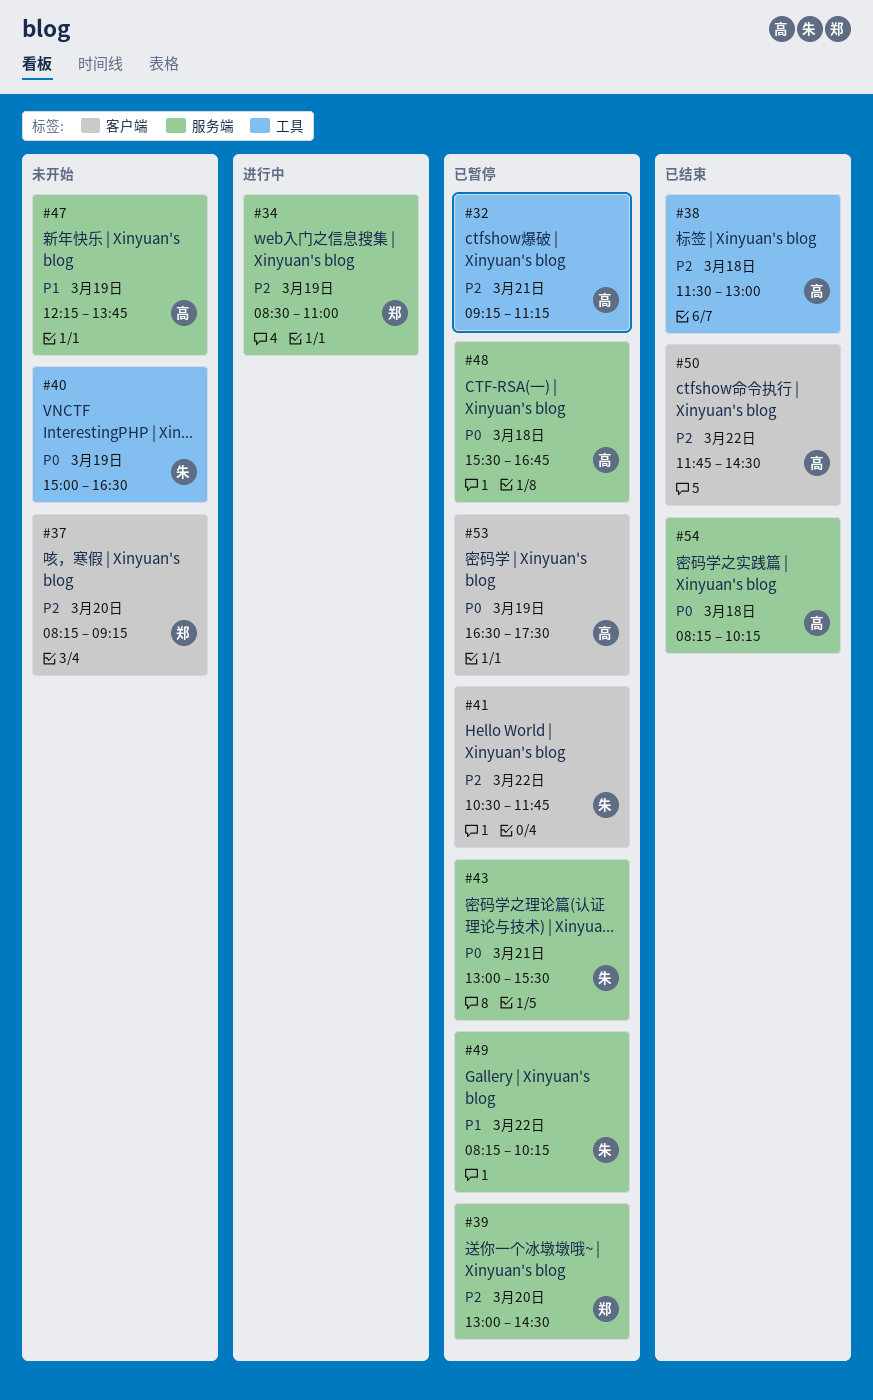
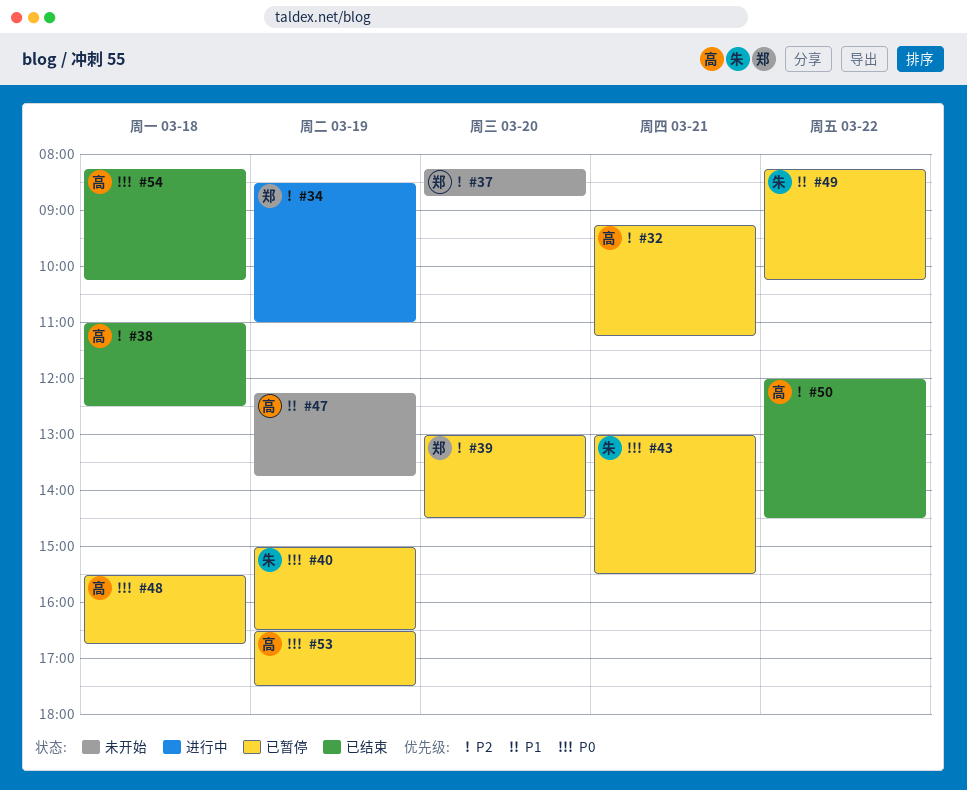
#37, ends: 09:15 -> 08:45
#38, begins: 11:30 -> 11:00
#38, ends: 13:00 -> 12:30
#40, status: 未开始 -> 已暂停
#41: present -> none
#50, begins: 11:45 -> 12:00

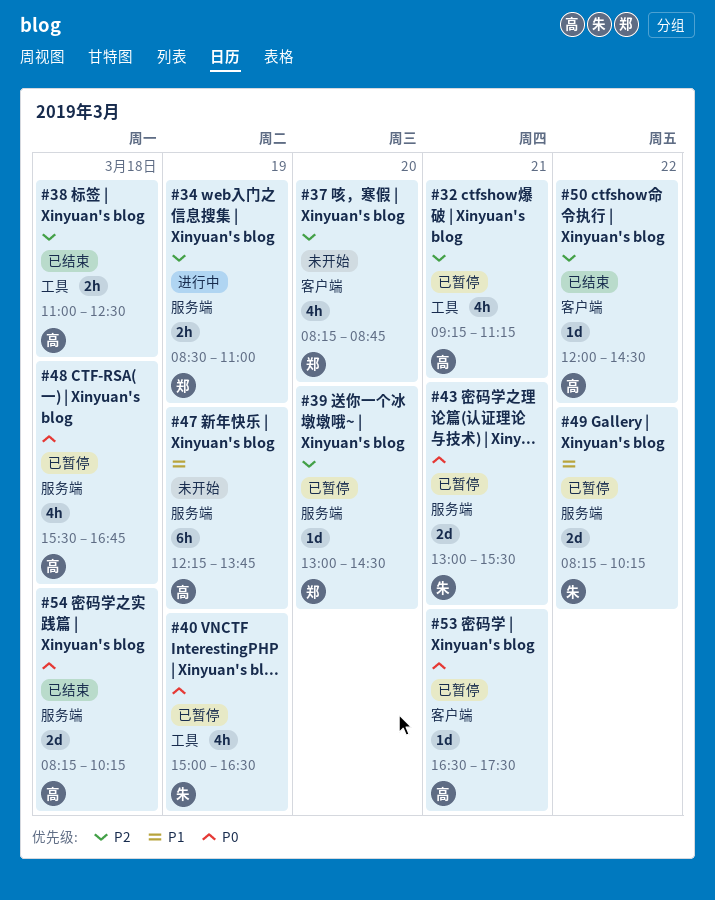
#53, day: Mar 19 -> Mar 21

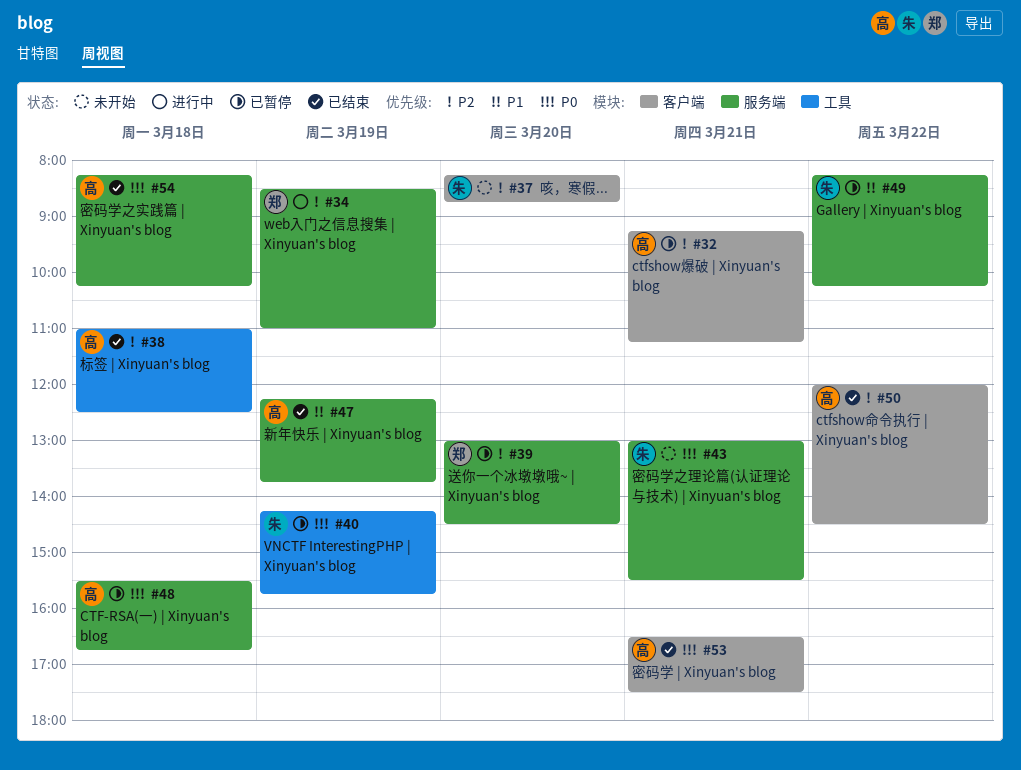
#32, label: 工具 -> 客户端
#37, owner: 郑 -> 朱
#40, begins: 15:00 -> 14:15
#40, ends: 16:30 -> 15:45
#43, status: 已暂停 -> 未开始
#47, status: 未开始 -> 已结束
#53, status: 已暂停 -> 已结束

